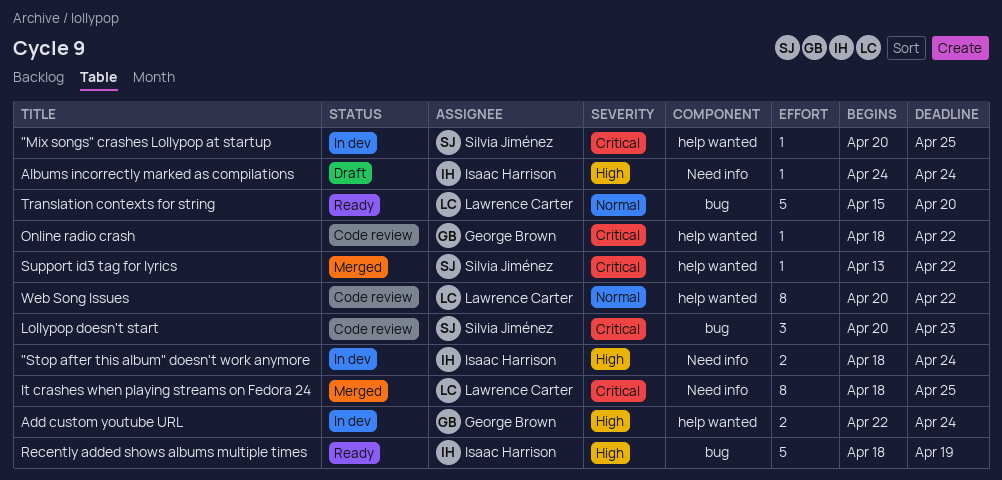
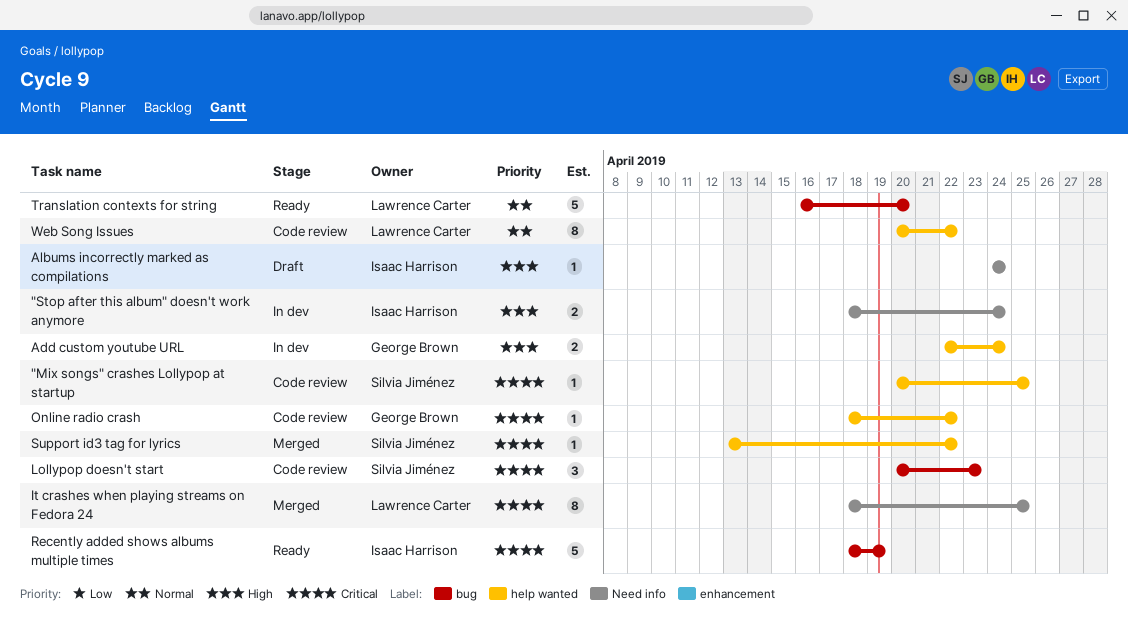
"Mix songs" crashes Lollypop at startup, status: In dev -> Code review
Recently added shows albums multiple times, priority: High -> Critical
Translation contexts for string, start: Apr 15 -> Apr 16

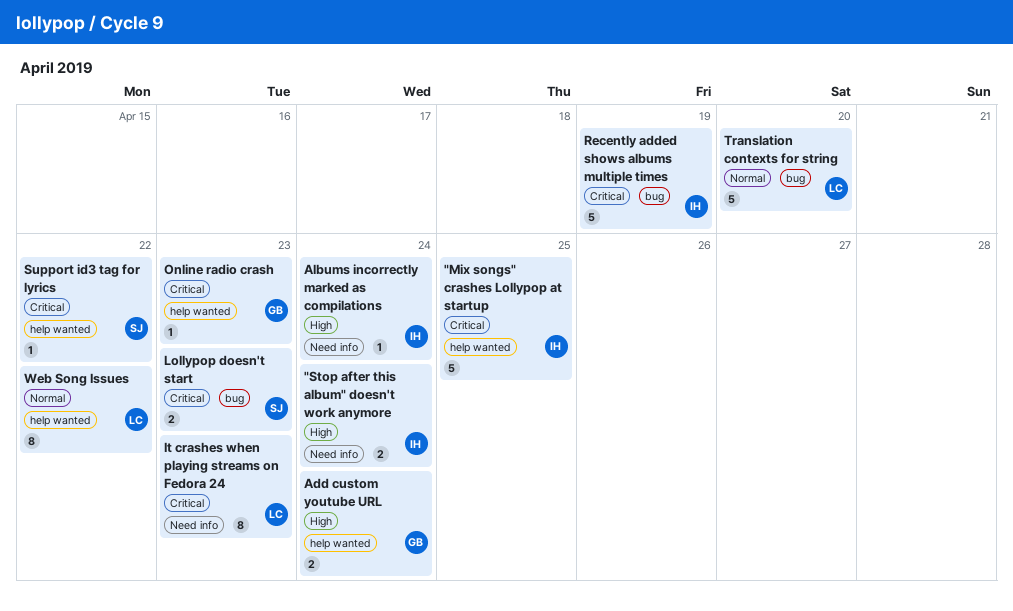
"Mix songs" crashes Lollypop at startup, owner: Silvia Jiménez -> Isaac Harrison
"Mix songs" crashes Lollypop at startup, estimate: 1 -> 5
It crashes when playing streams on Fedora 24, due: Apr 25 -> Apr 23
Lollypop doesn't start, estimate: 3 -> 2
Online radio crash, due: Apr 22 -> Apr 23

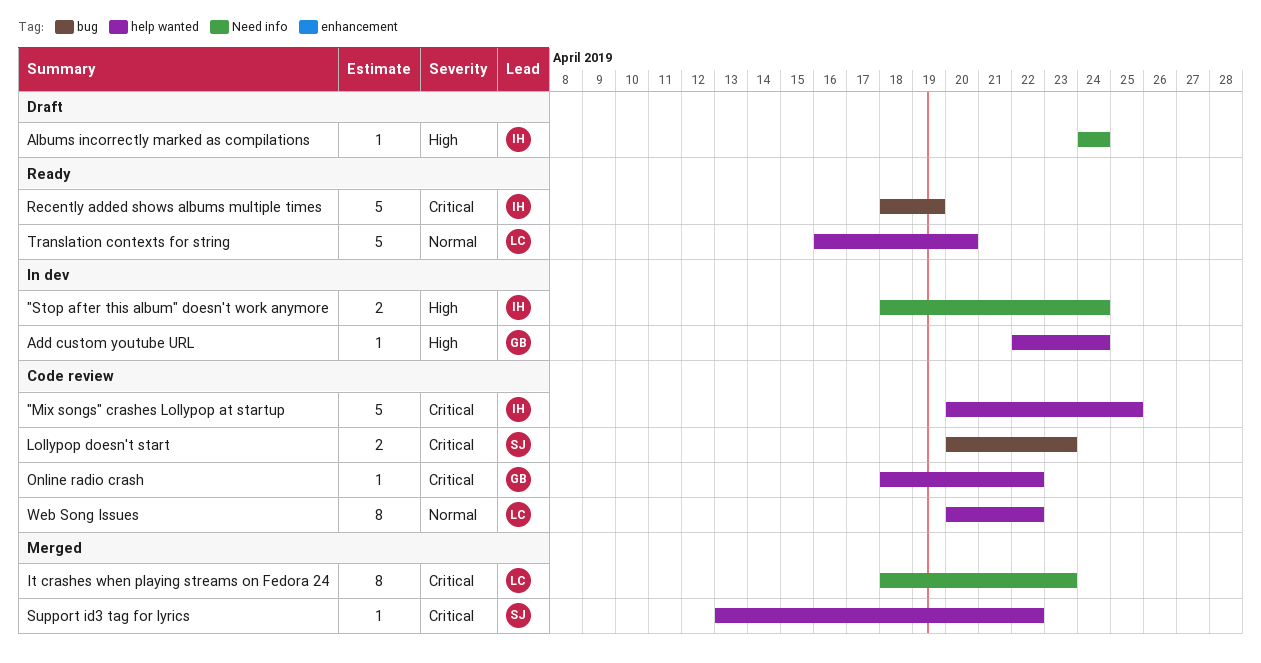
Add custom youtube URL, estimate: 2 -> 1
Online radio crash, due: Apr 23 -> Apr 22
Translation contexts for string, label: bug -> help wanted

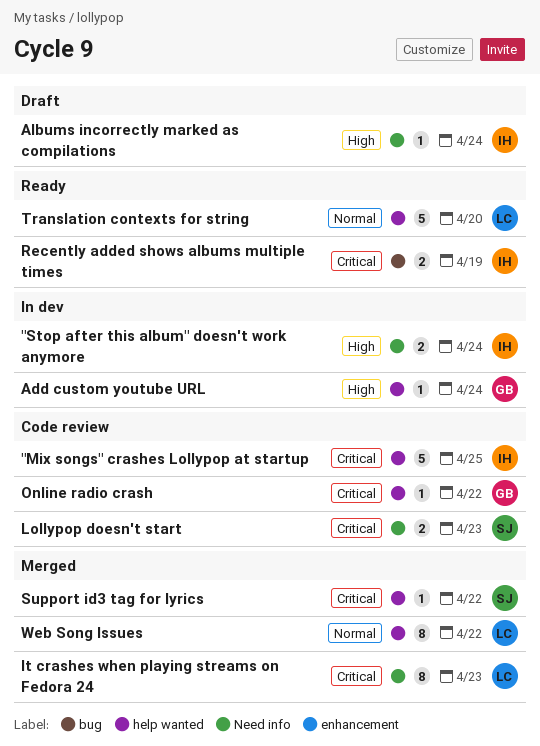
Lollypop doesn't start, label: bug -> Need info
Recently added shows albums multiple times, estimate: 5 -> 2
Web Song Issues, status: Code review -> Merged

